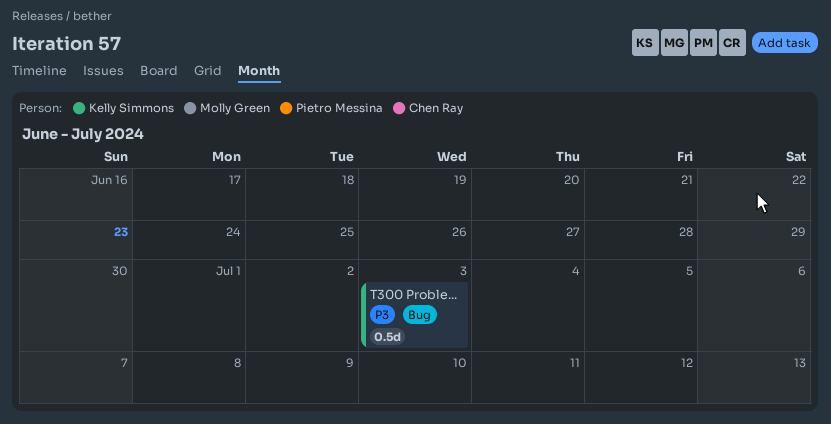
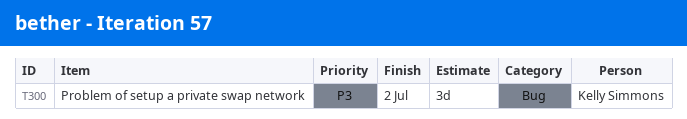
T300, estimate: 0.5d -> 3d
T300, due: Jul 3 -> Jul 2

